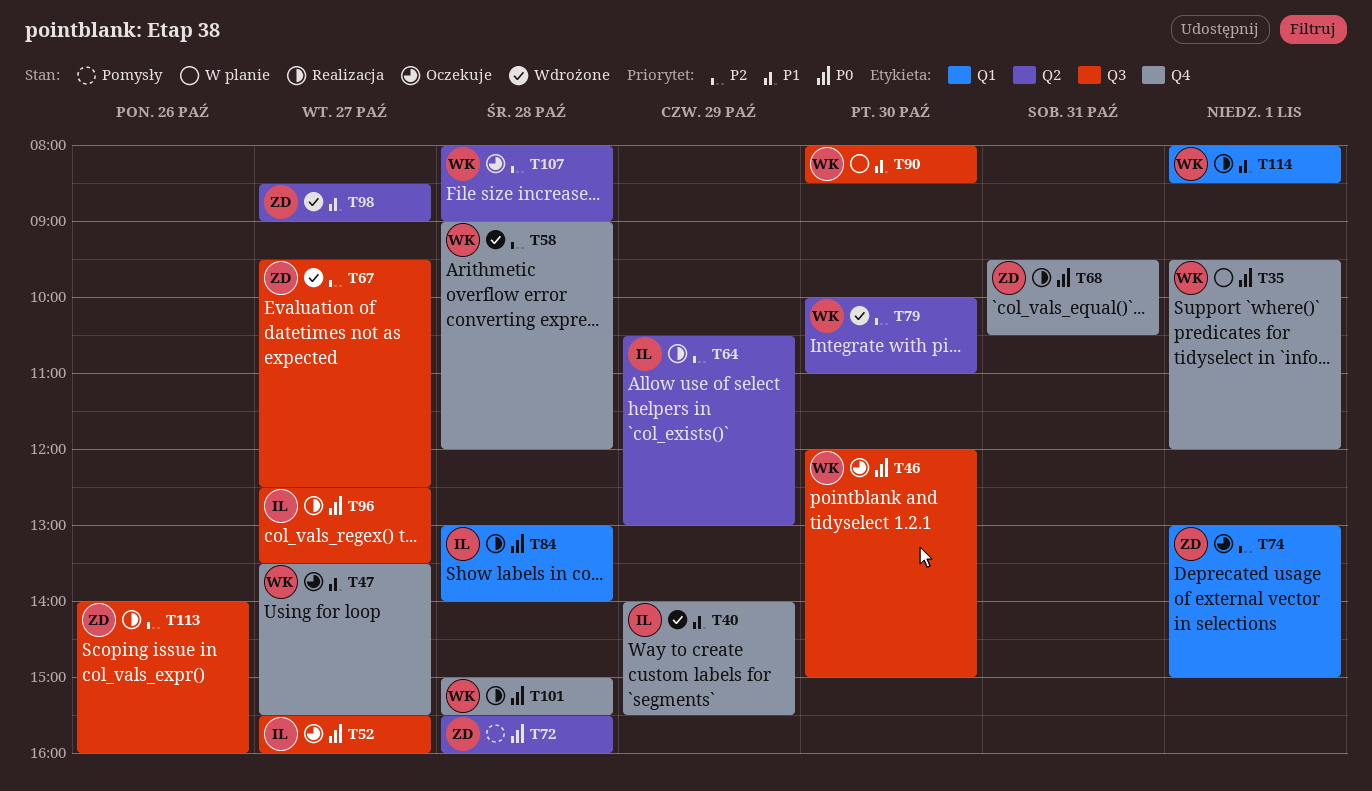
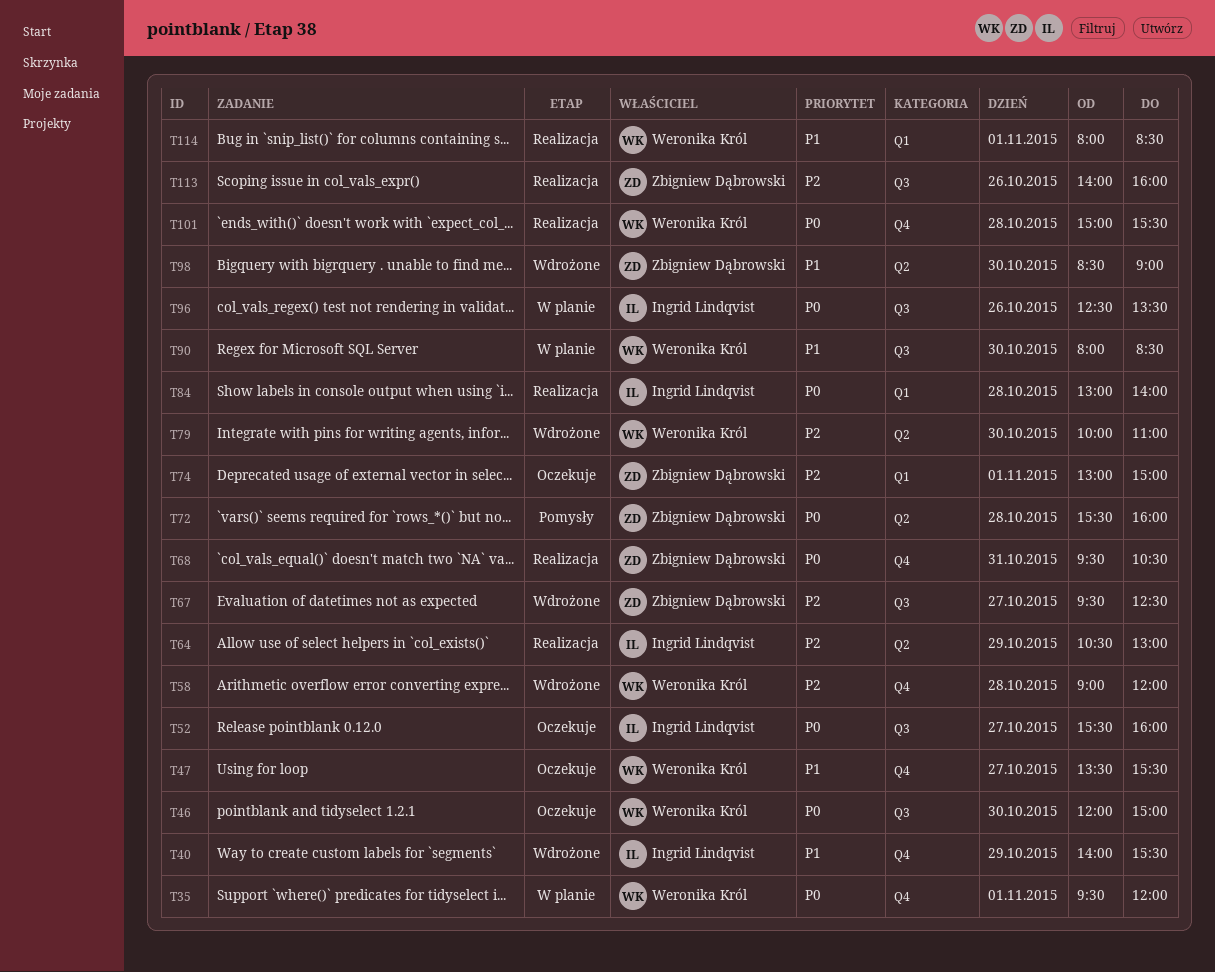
T96, status: Realizacja -> W planie
T96, day: Oct 27 -> Oct 26
T98, day: Oct 27 -> Oct 30
T107: present -> none

